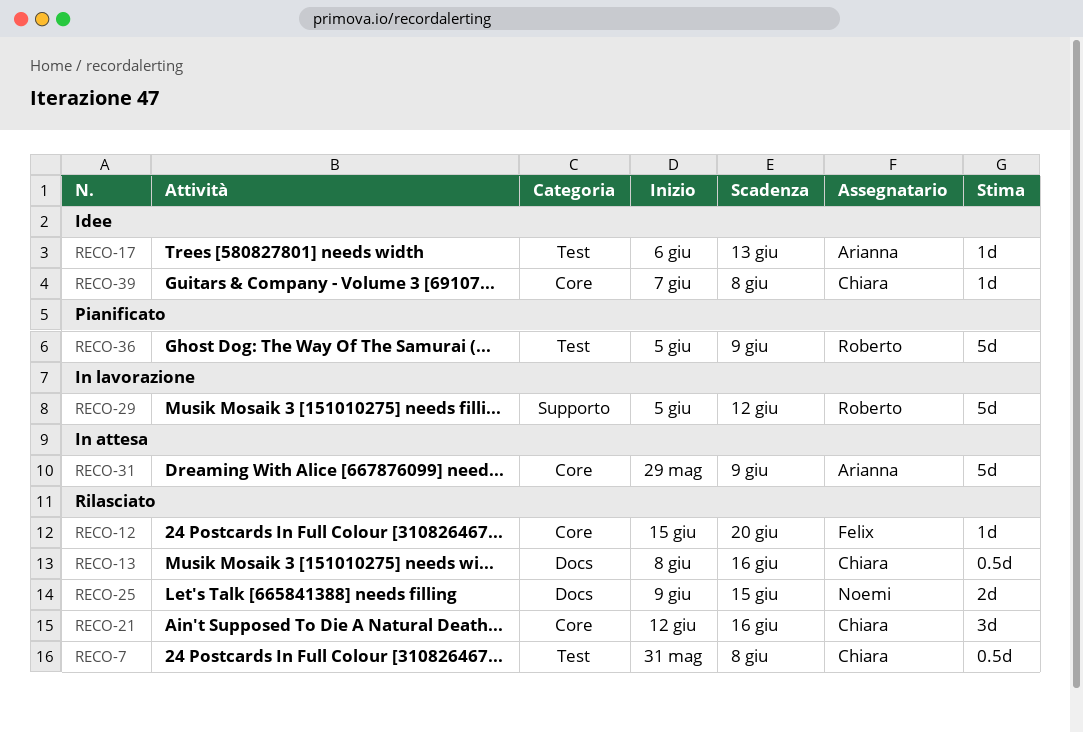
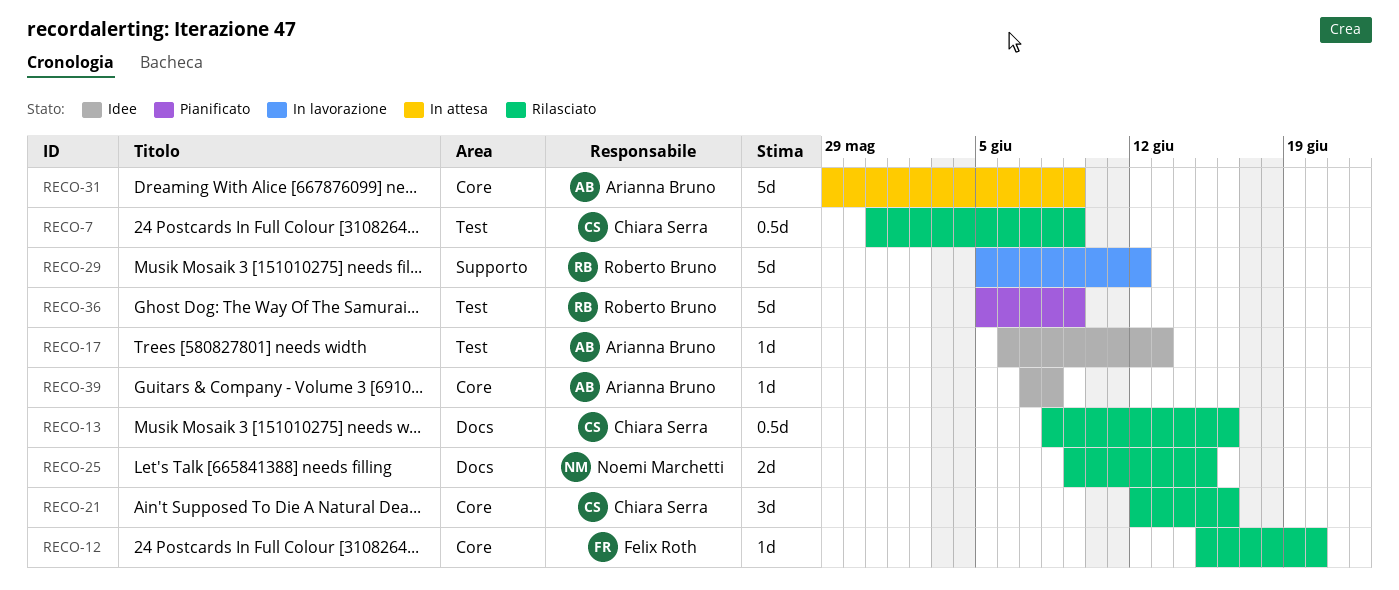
RECO-7, due: Jun 8 -> Jun 9
RECO-39, owner: Chiara Serra -> Arianna Bruno

